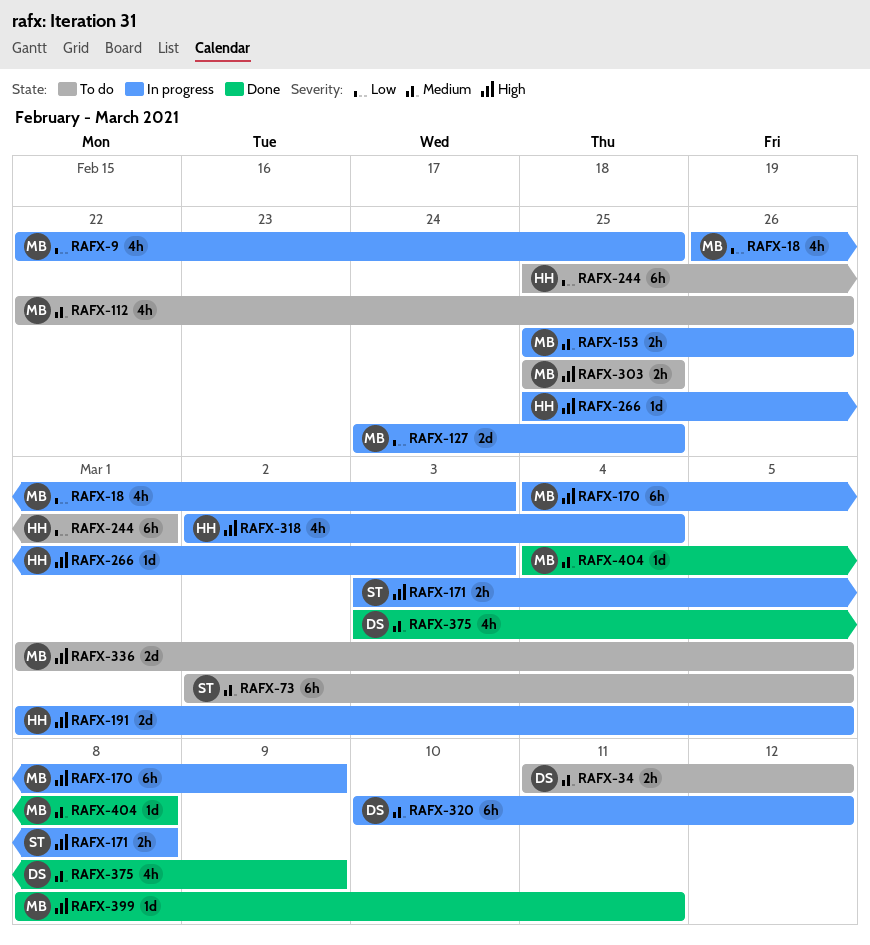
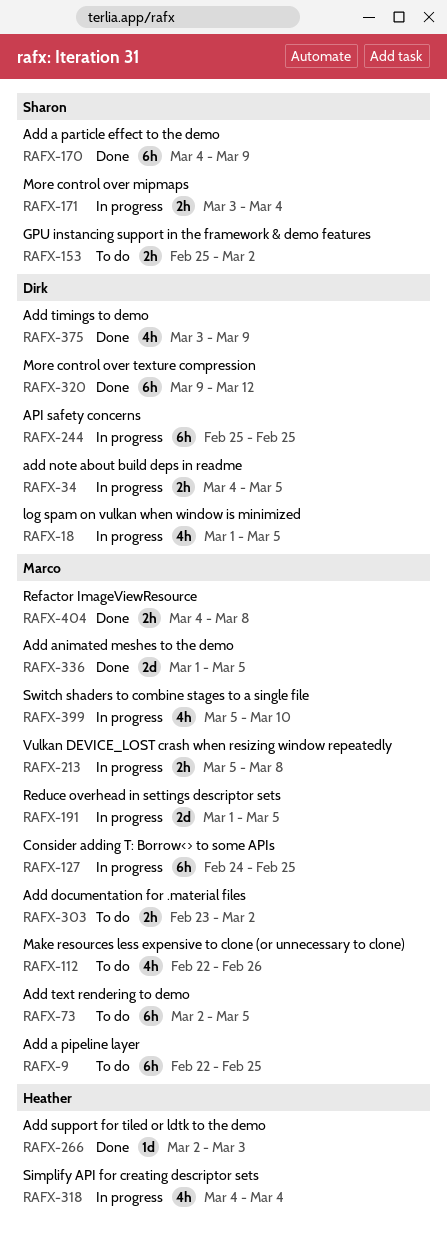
RAFX-9, status: In progress -> To do
RAFX-9, estimate: 4h -> 6h
RAFX-18, owner: Marco -> Dirk
RAFX-18, start: Feb 26 -> Mar 1
RAFX-18, due: Mar 3 -> Mar 5
RAFX-34, status: To do -> In progress
RAFX-34, start: Mar 11 -> Mar 4
RAFX-34, due: Mar 12 -> Mar 5
RAFX-73, owner: Sharon -> Marco
RAFX-127, estimate: 2d -> 6h
RAFX-153, status: In progress -> To do
RAFX-153, owner: Marco -> Sharon
RAFX-153, due: Feb 26 -> Mar 2
RAFX-170, status: In progress -> Done
RAFX-170, owner: Marco -> Sharon
RAFX-171, due: Mar 8 -> Mar 4
RAFX-191, owner: Heather -> Marco
RAFX-213: none -> present
RAFX-244, status: To do -> In progress
RAFX-244, owner: Heather -> Dirk
RAFX-244, due: Mar 1 -> Feb 25
RAFX-266, status: In progress -> Done
RAFX-266, start: Feb 25 -> Mar 2
RAFX-303, start: Feb 25 -> Feb 23
RAFX-303, due: Feb 25 -> Mar 2
RAFX-318, start: Mar 2 -> Mar 4
RAFX-320, status: In progress -> Done
RAFX-320, start: Mar 10 -> Mar 9
RAFX-336, status: To do -> Done
RAFX-399, status: Done -> In progress
RAFX-399, estimate: 1d -> 4h
RAFX-399, start: Mar 8 -> Mar 5
RAFX-399, due: Mar 11 -> Mar 10
RAFX-404, estimate: 1d -> 2h

